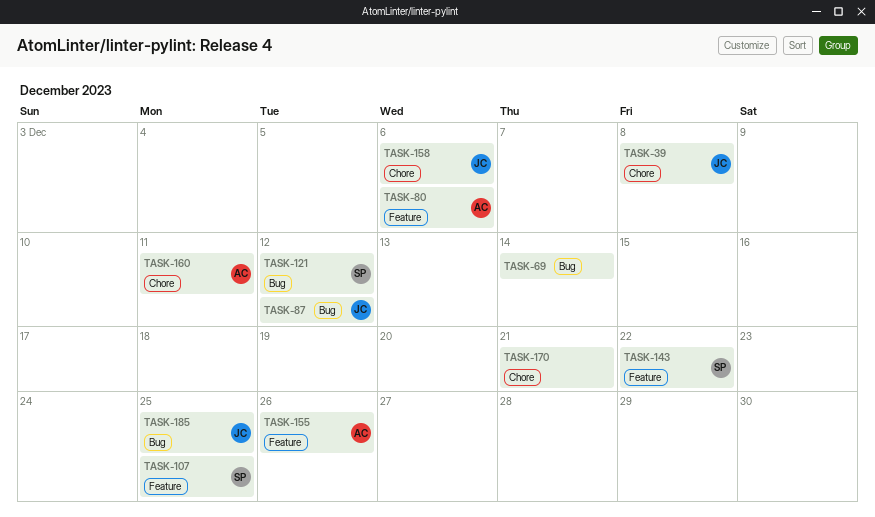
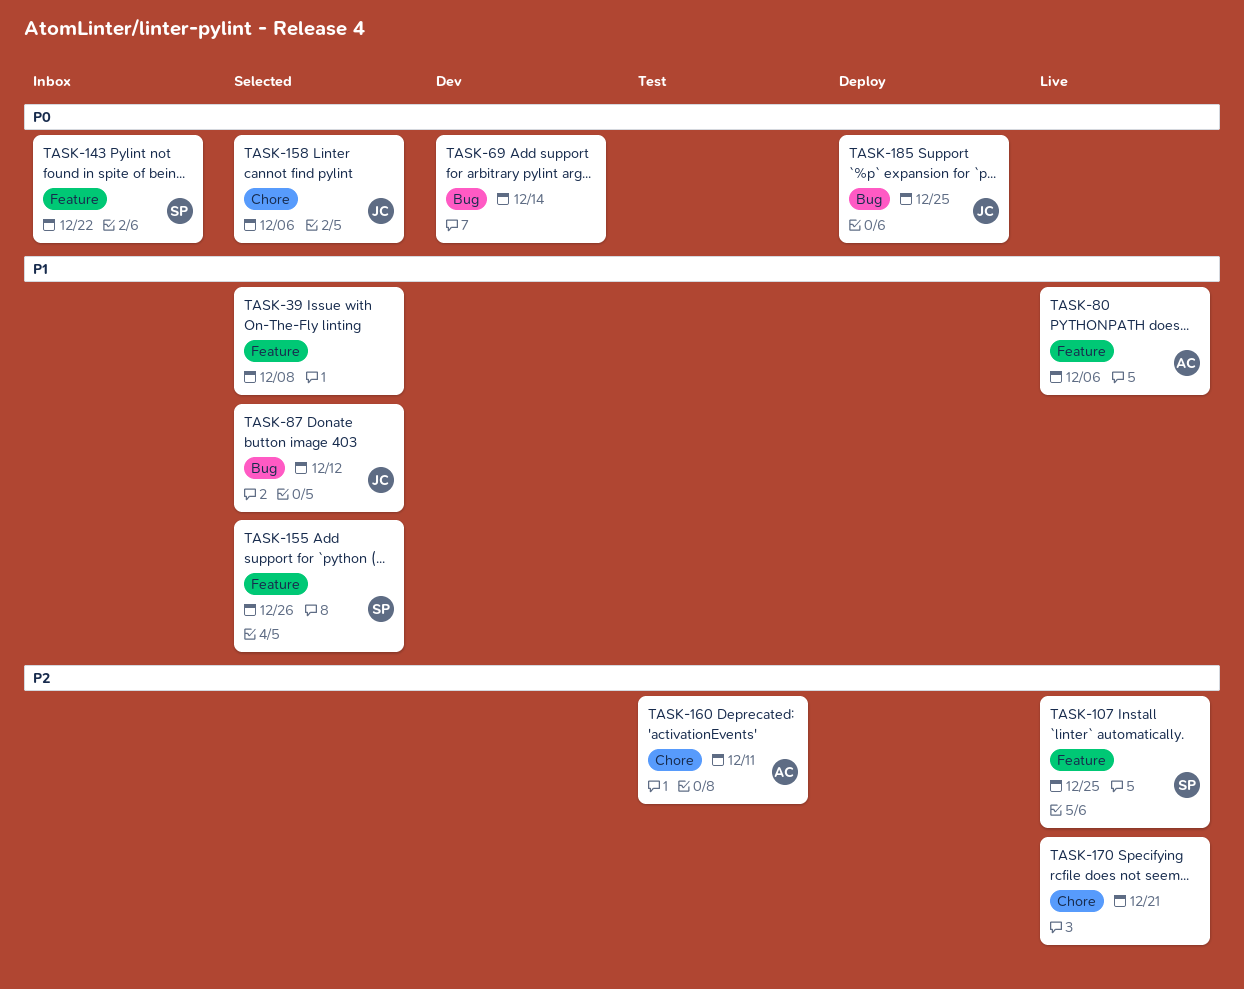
TASK-39, owner: JC -> none
TASK-39, label: Chore -> Feature
TASK-121: present -> none
TASK-155, owner: AC -> SP

